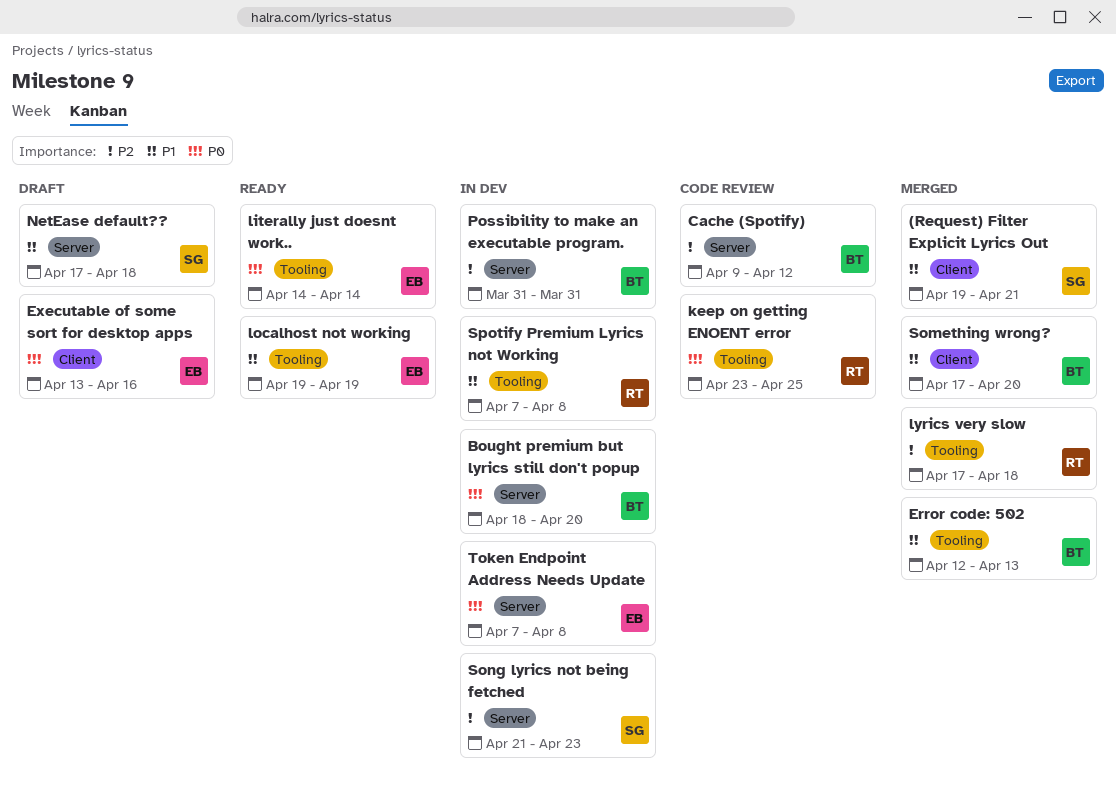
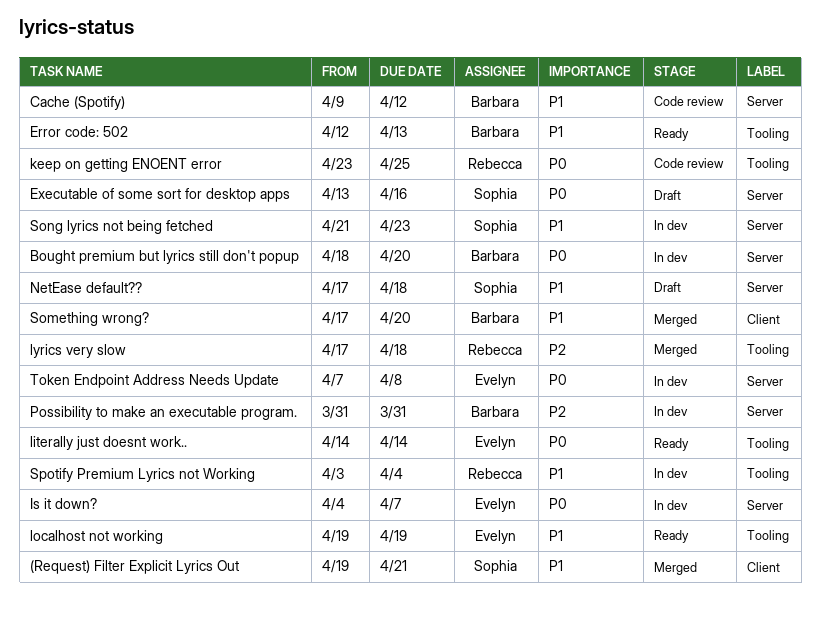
Cache (Spotify), priority: P2 -> P1
Error code: 502, status: Merged -> Ready
Executable of some sort for desktop apps, owner: Evelyn -> Sophia
Executable of some sort for desktop apps, label: Client -> Server
Is it down?: none -> present
Song lyrics not being fetched, priority: P2 -> P1
Spotify Premium Lyrics not Working, start: Apr 7 -> Apr 3
Spotify Premium Lyrics not Working, due: Apr 8 -> Apr 4

